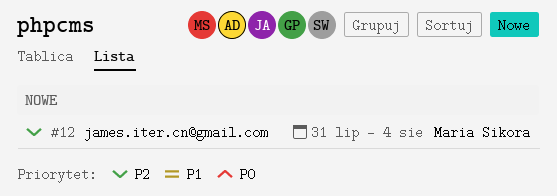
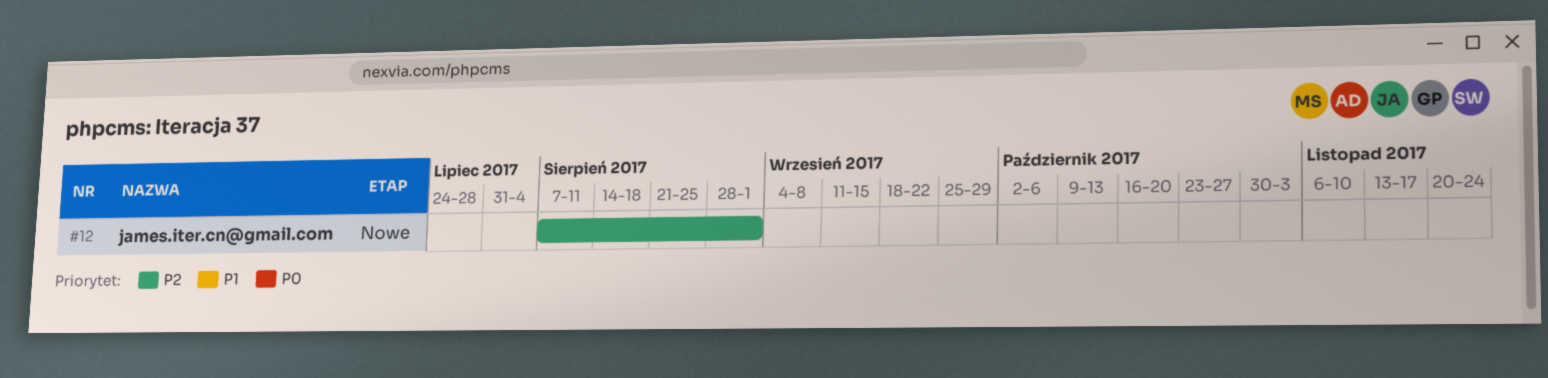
#12, start: Jul 31 -> Aug 7
#12, due: Aug 4 -> Sep 1

